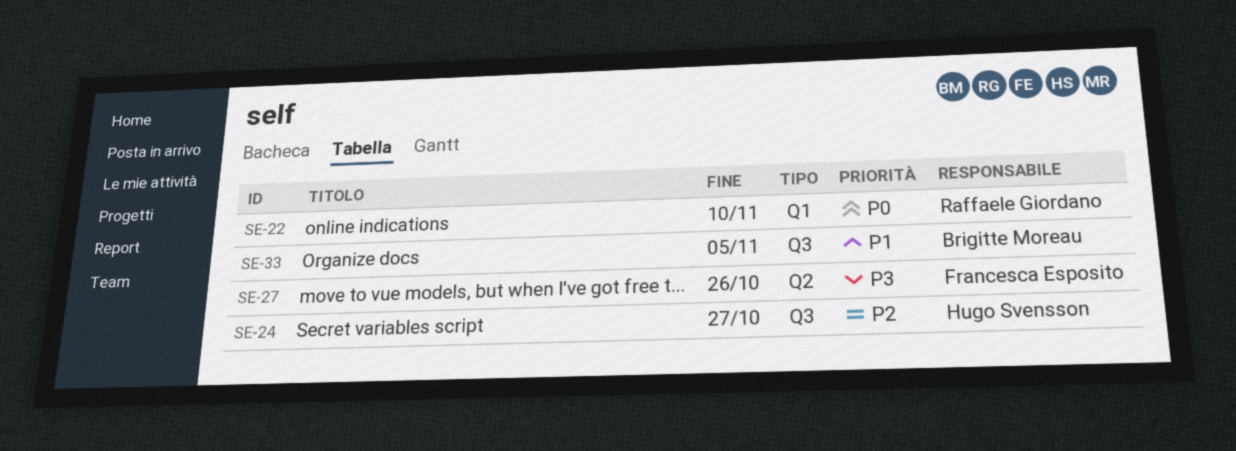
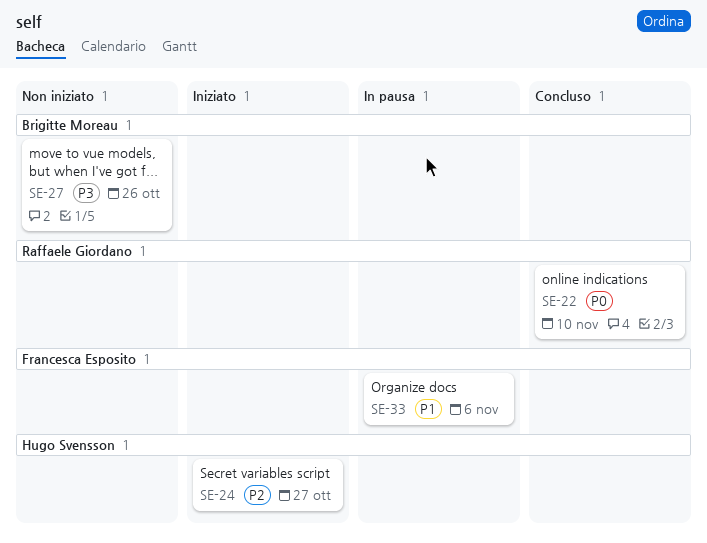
SE-27, owner: Francesca Esposito -> Brigitte Moreau
SE-33, owner: Brigitte Moreau -> Francesca Esposito
SE-33, due: Nov 5 -> Nov 6

